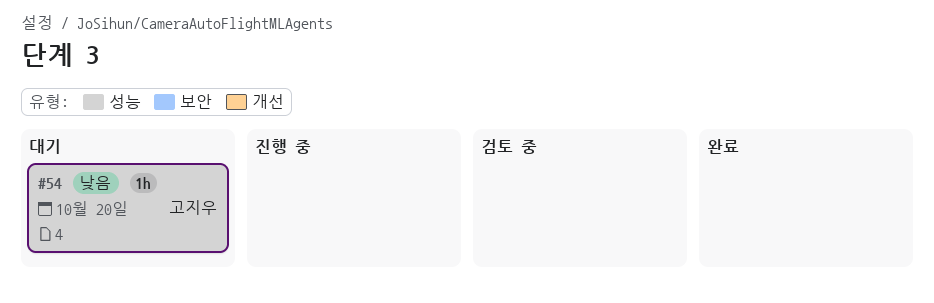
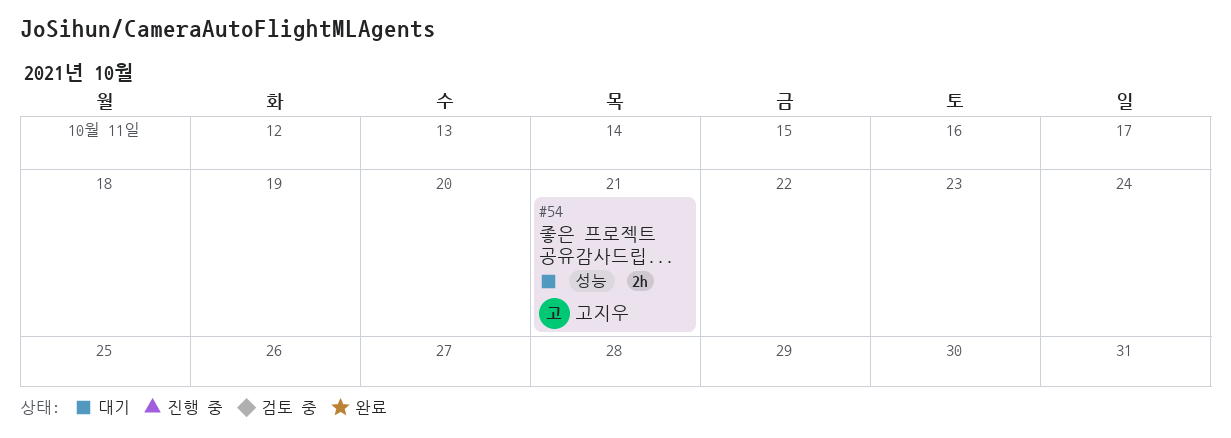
#54, estimate: 1h -> 2h
#54, due: Oct 20 -> Oct 21

